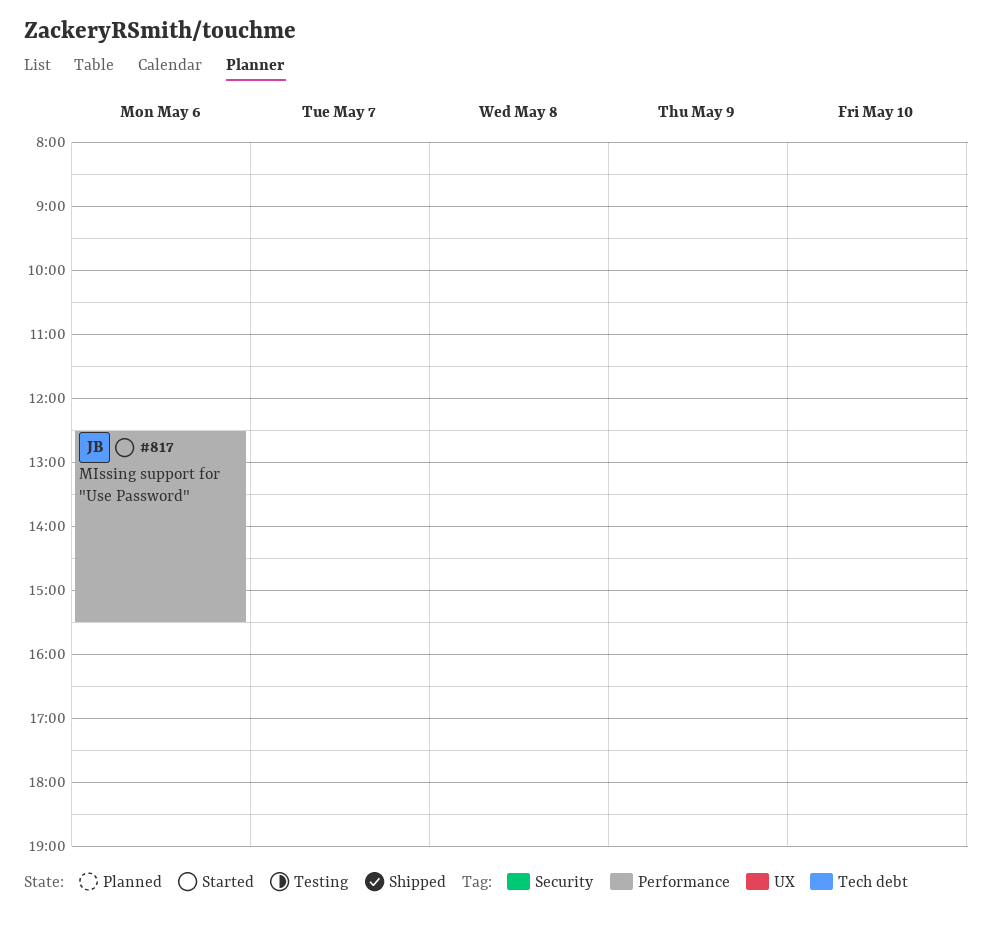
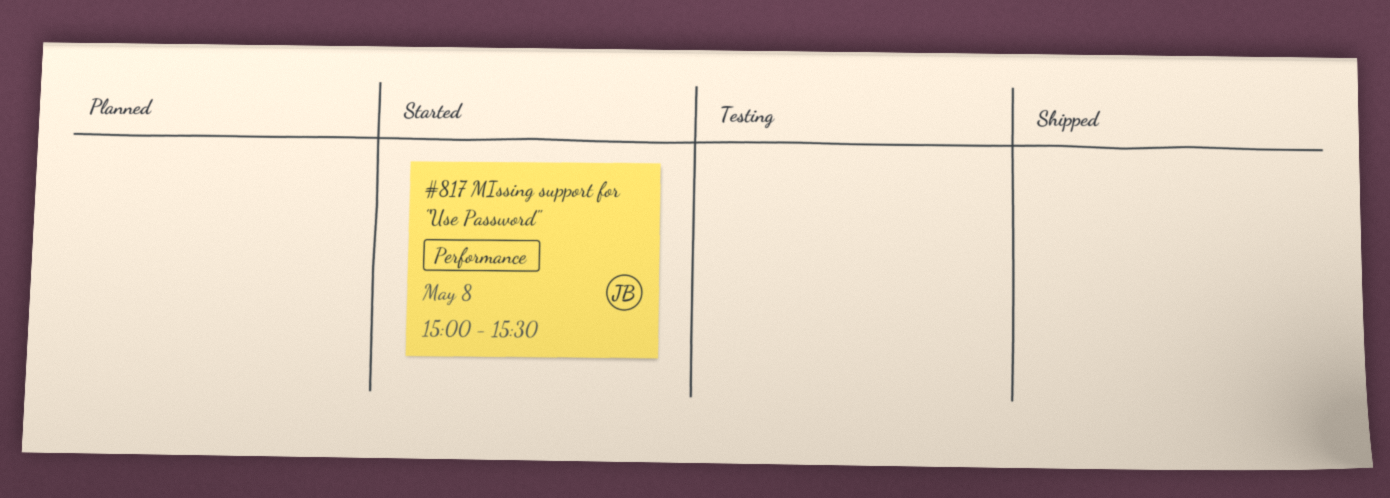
#817, day: May 6 -> May 8
#817, begins: 12:30 -> 15:00

